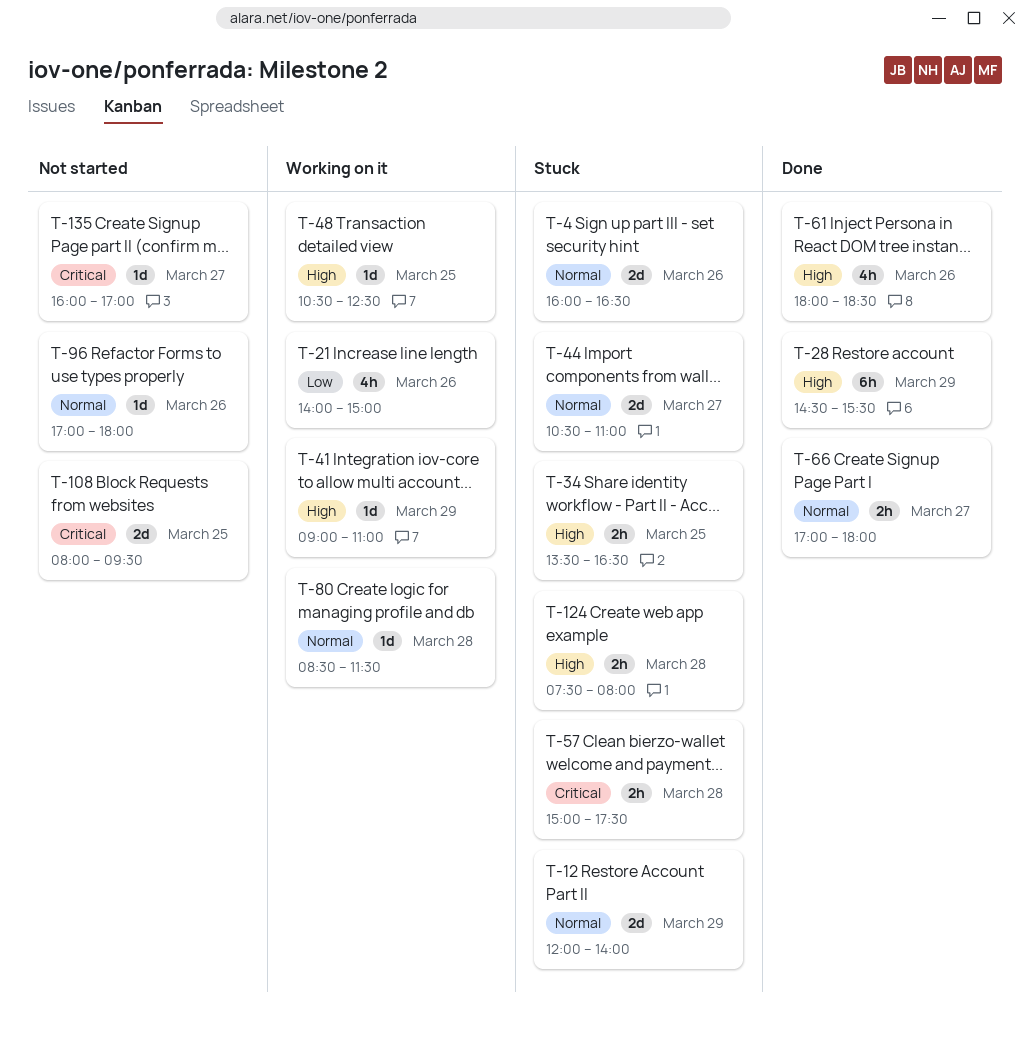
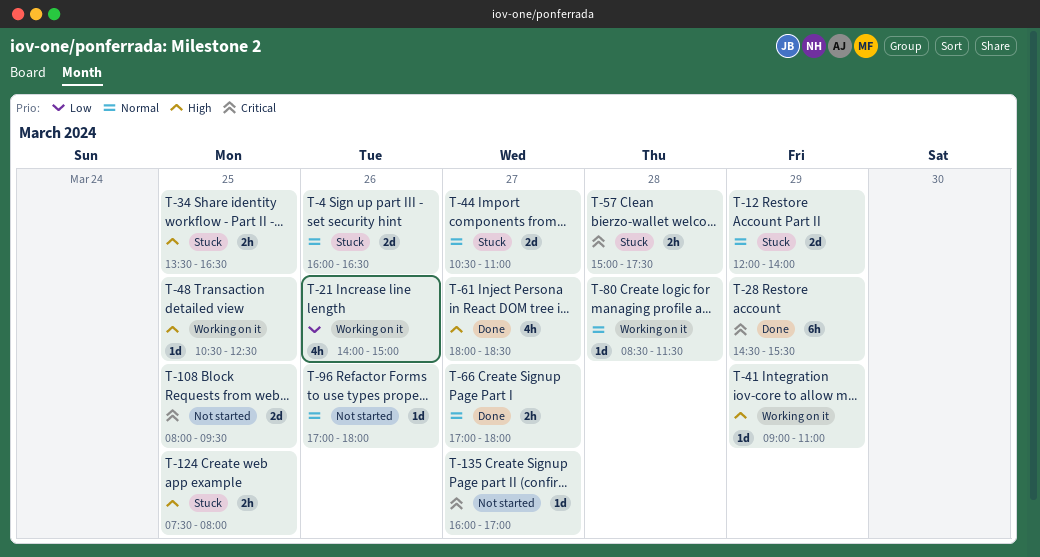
T-28, priority: High -> Critical
T-61, day: Mar 26 -> Mar 27
T-124, day: Mar 28 -> Mar 25

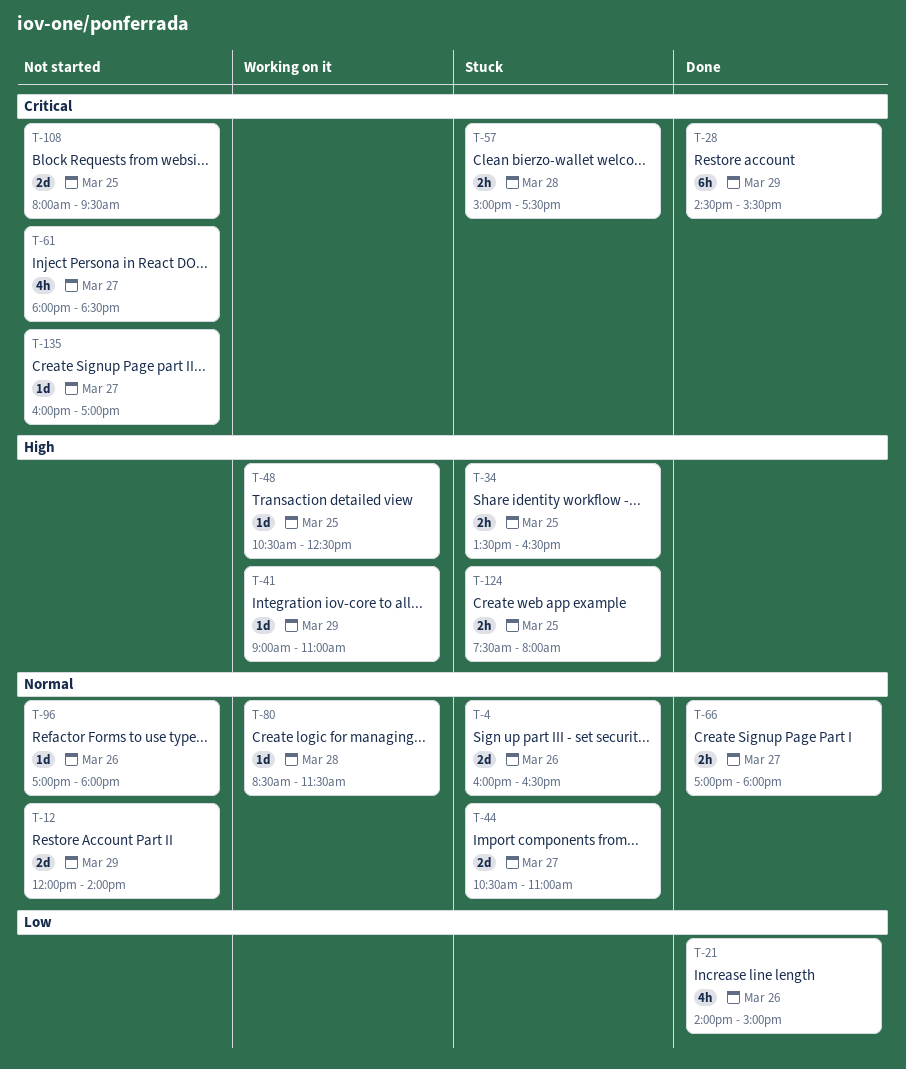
T-12, status: Stuck -> Not started
T-21, status: Working on it -> Done
T-61, status: Done -> Not started
T-61, priority: High -> Critical

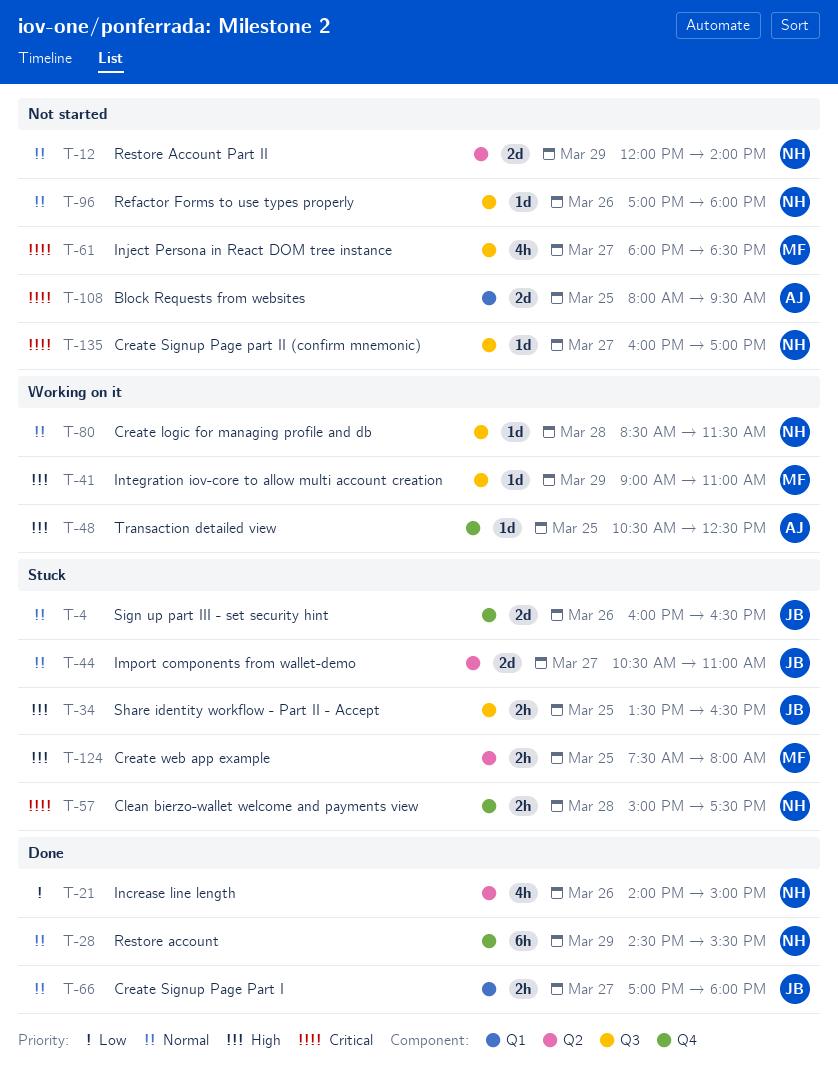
T-28, priority: Critical -> Normal

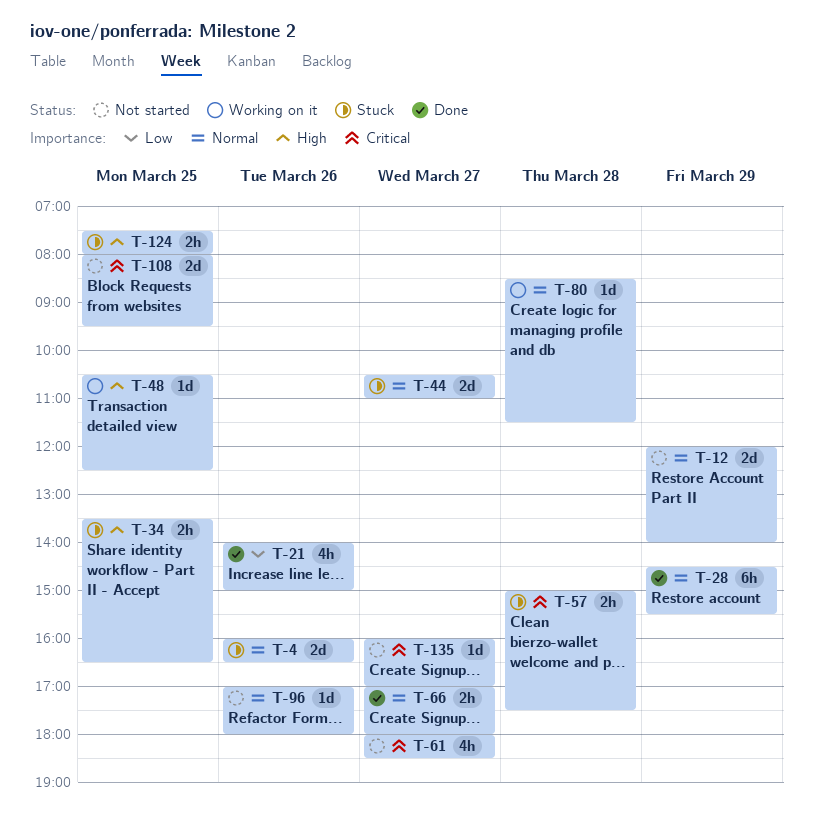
T-41: present -> none

